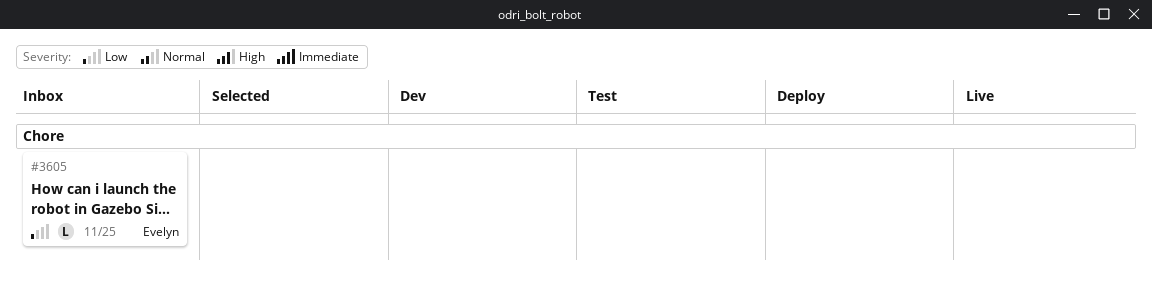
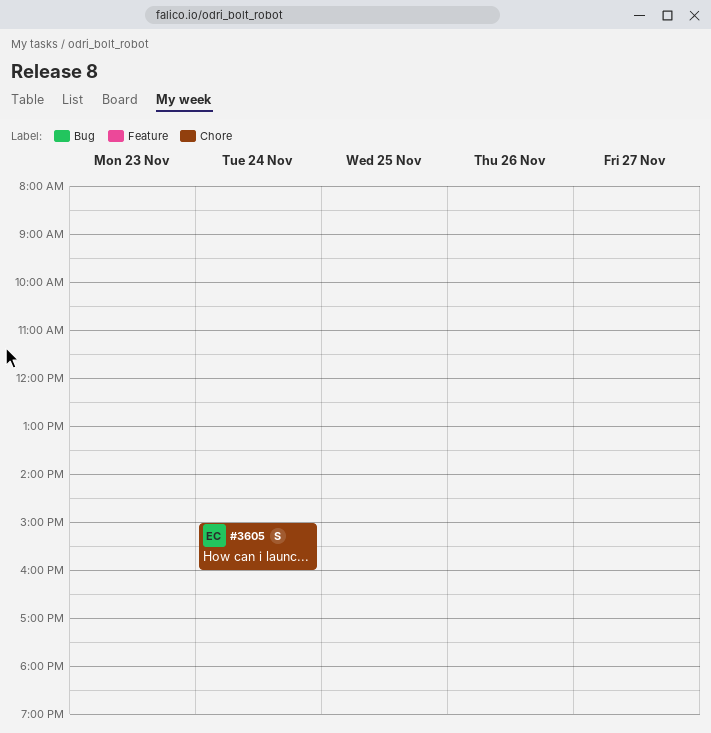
#3605, estimate: L -> S
#3605, day: Nov 25 -> Nov 24

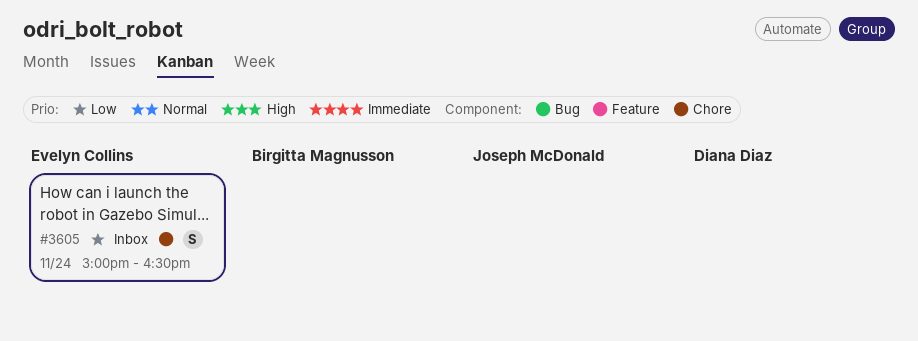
#3605, ends: 16:00 -> 16:30

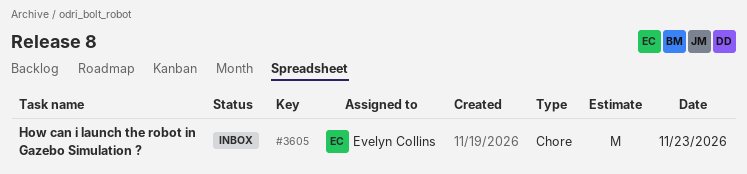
#3605, estimate: S -> M
#3605, day: Nov 24 -> Nov 23

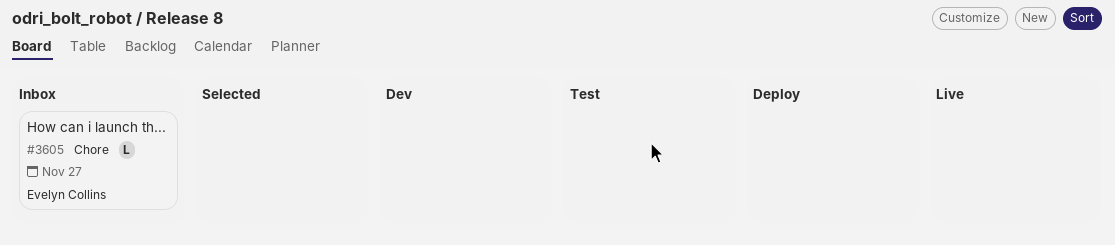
#3605, estimate: M -> L
#3605, day: Nov 23 -> Nov 27

